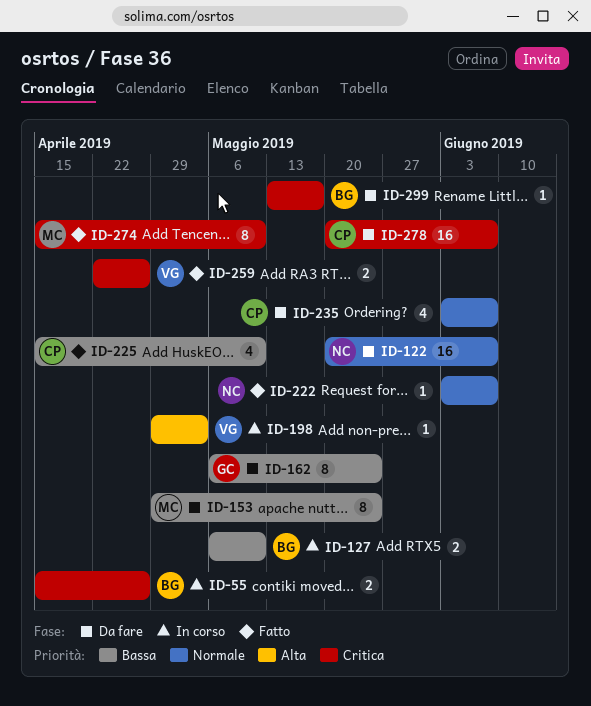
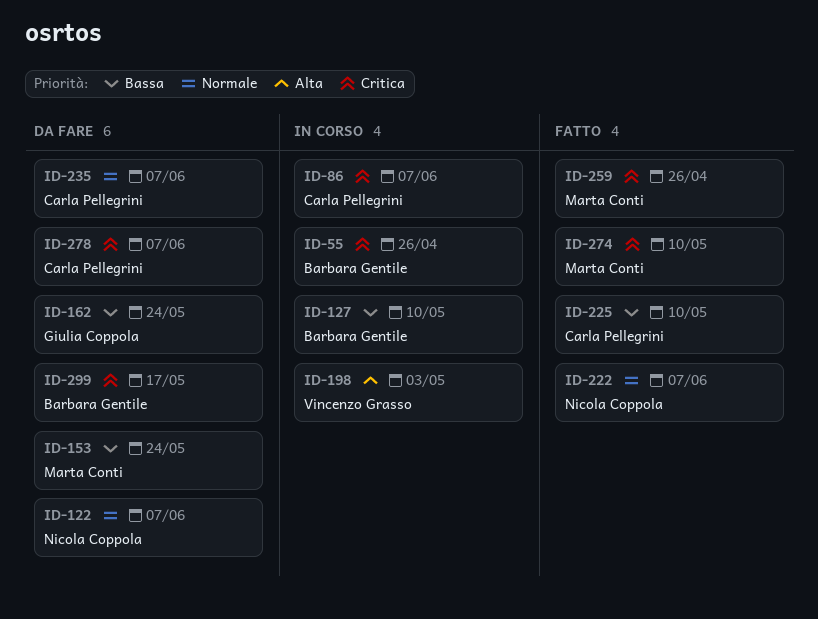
ID-86: none -> present
ID-259, owner: Vincenzo Grasso -> Marta Conti

